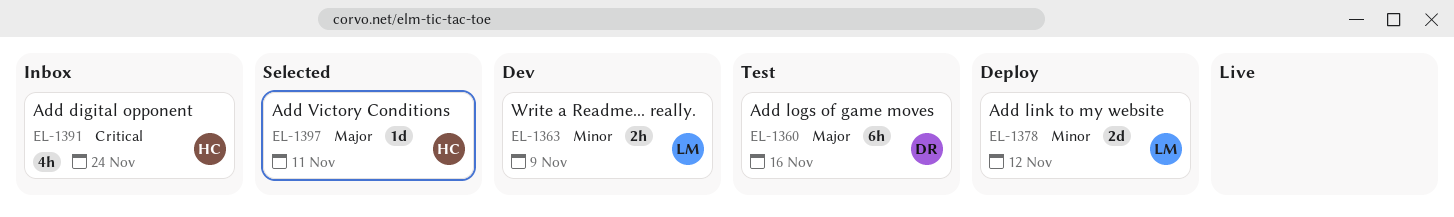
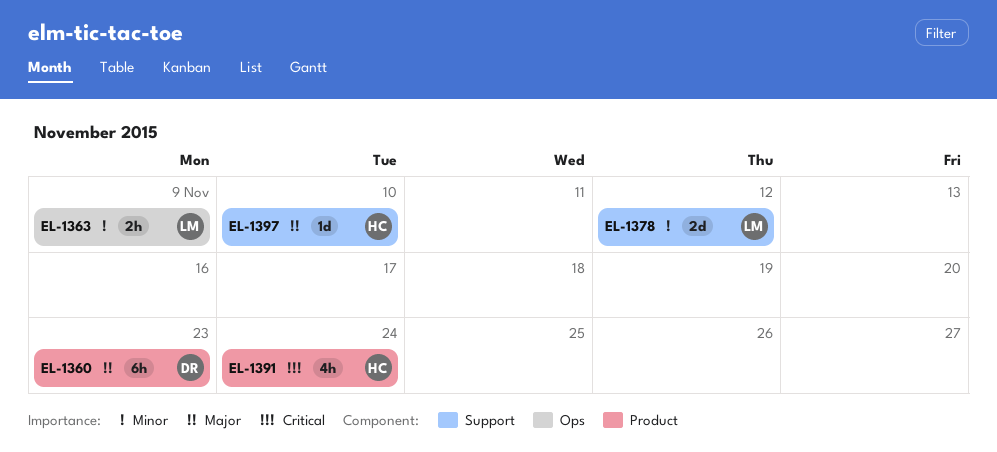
EL-1360, due: Nov 16 -> Nov 23
EL-1397, due: Nov 11 -> Nov 10

